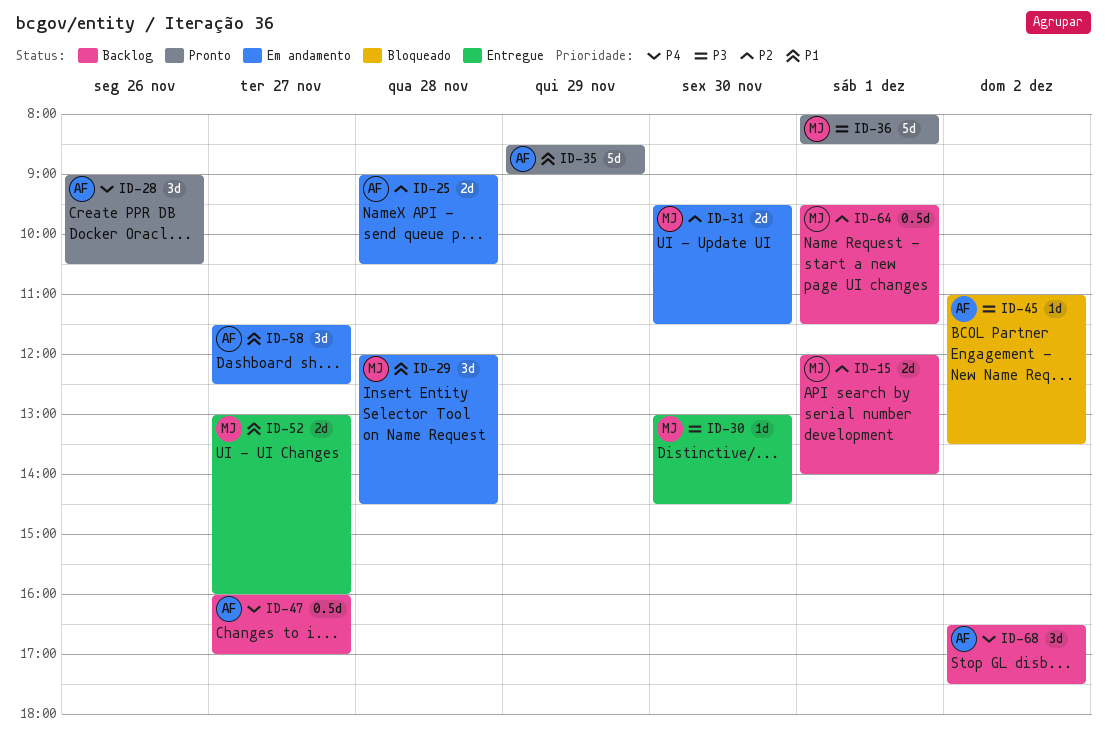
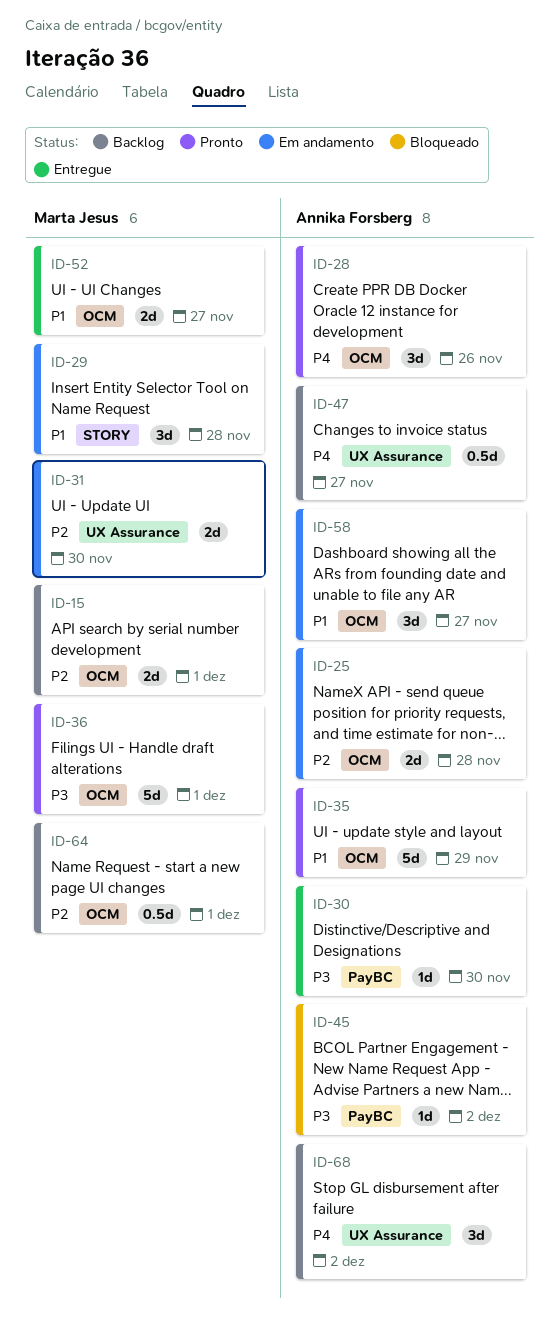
ID-30, owner: Marta Jesus -> Annika Forsberg

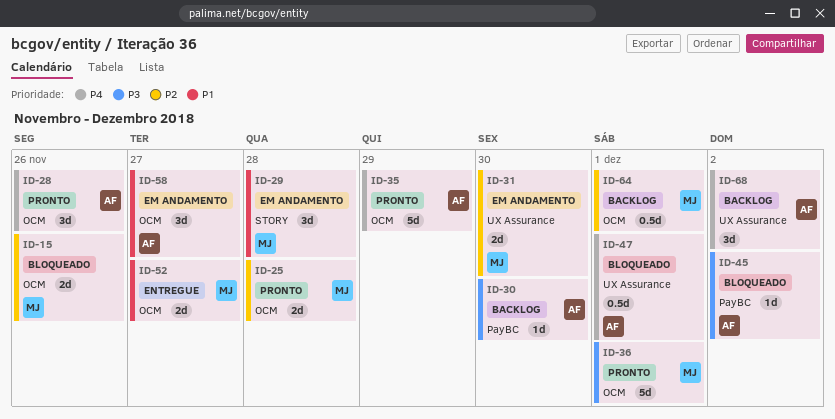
ID-15, status: Backlog -> Bloqueado
ID-15, day: Dec 1 -> Nov 26
ID-25, status: Em andamento -> Pronto
ID-25, owner: Annika Forsberg -> Marta Jesus
ID-30, status: Entregue -> Backlog
ID-35, priority: P1 -> P4
ID-47, status: Backlog -> Bloqueado
ID-47, day: Nov 27 -> Dec 1

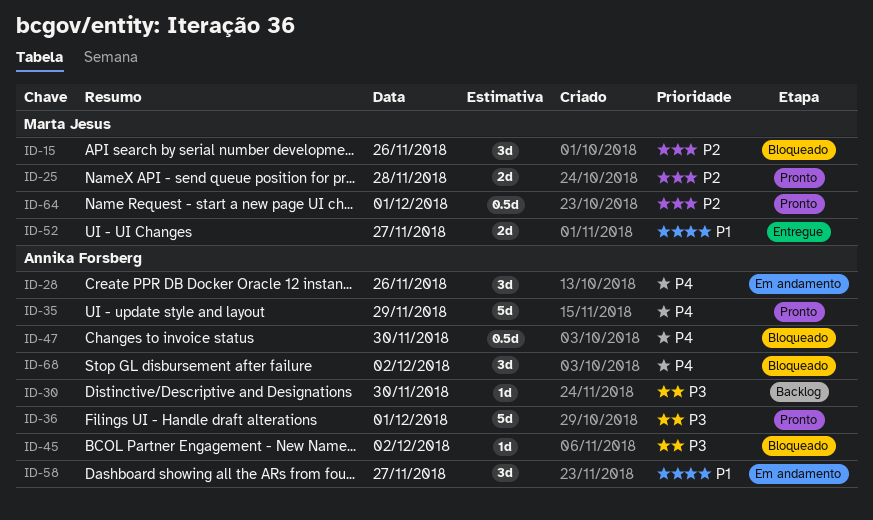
ID-15, estimate: 2d -> 3d
ID-28, status: Pronto -> Em andamento
ID-29: present -> none
ID-31: present -> none
ID-36, owner: Marta Jesus -> Annika Forsberg
ID-47, day: Dec 1 -> Nov 30
ID-64, status: Backlog -> Pronto
ID-68, status: Backlog -> Bloqueado

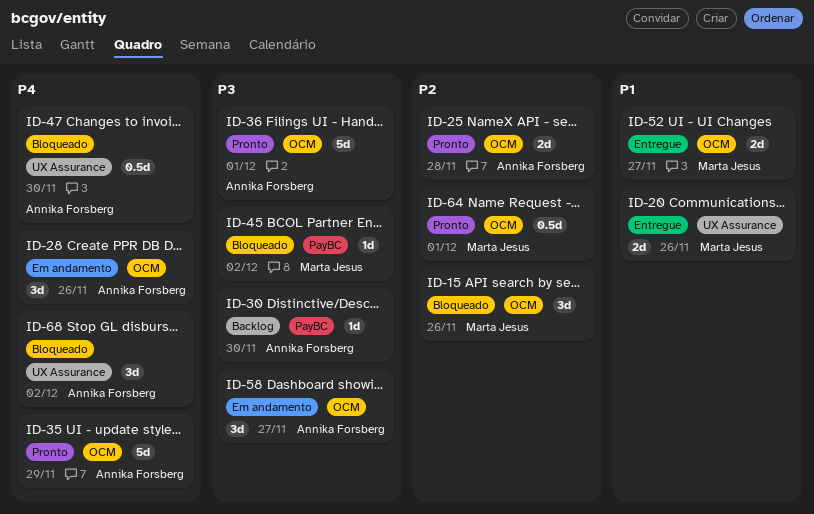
ID-20: none -> present
ID-25, owner: Marta Jesus -> Annika Forsberg
ID-45, owner: Annika Forsberg -> Marta Jesus
ID-58, priority: P1 -> P3

